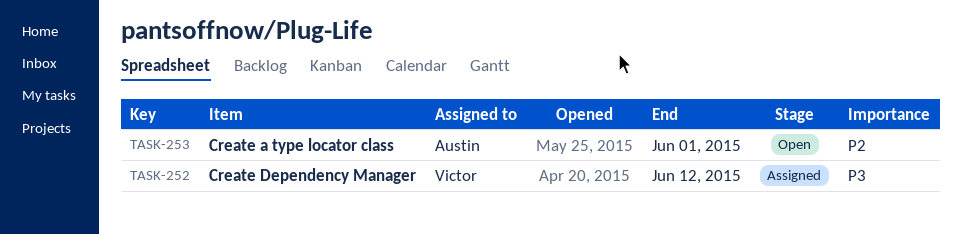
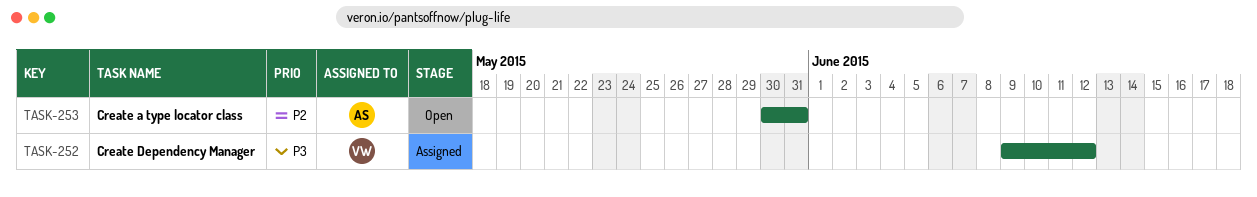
TASK-253, due: Jun 1 -> May 31

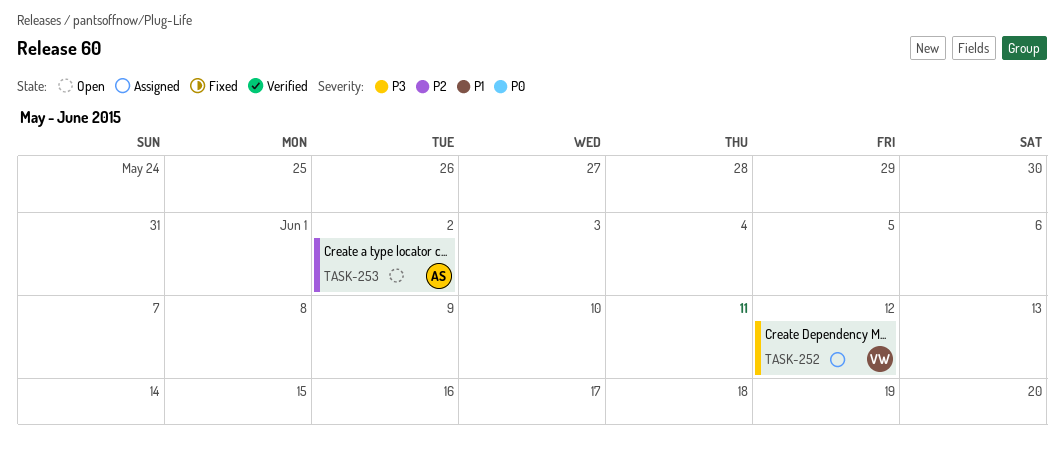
TASK-253, due: May 31 -> Jun 2

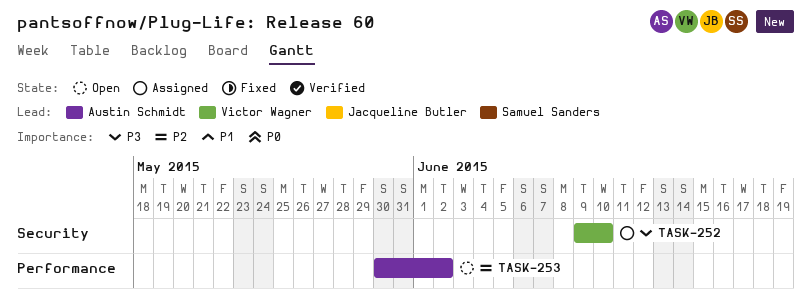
TASK-252, due: Jun 12 -> Jun 10

